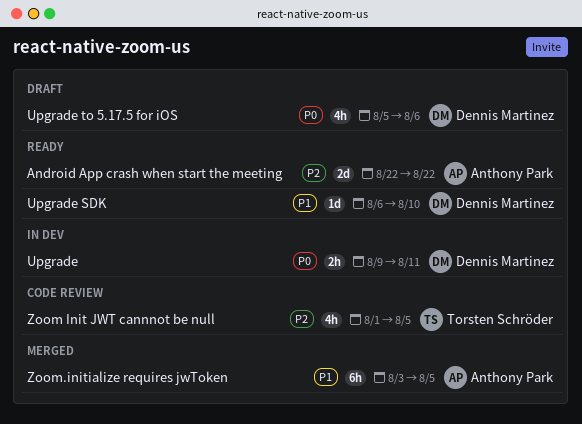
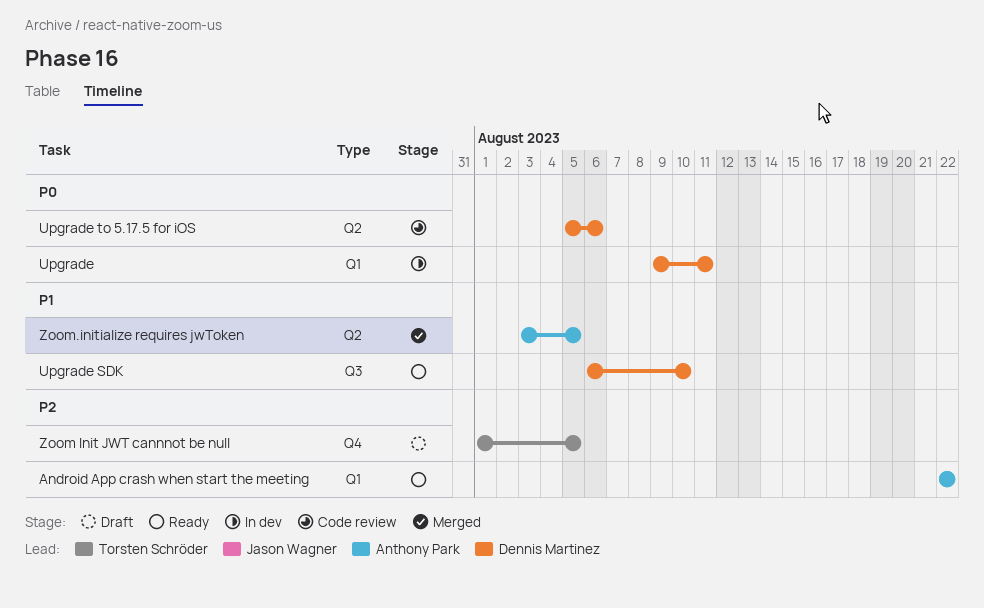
Upgrade to 5.17.5 for iOS, status: Draft -> Code review
Zoom Init JWT cannnot be null, status: Code review -> Draft

